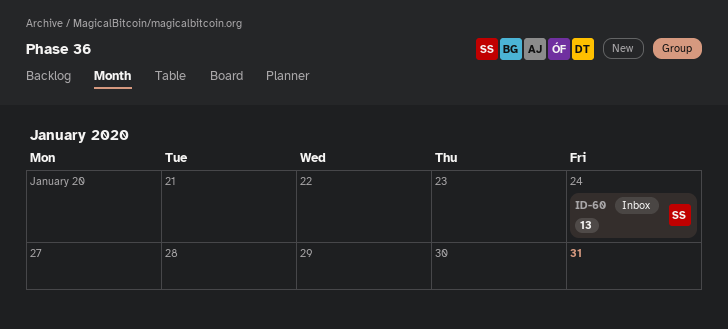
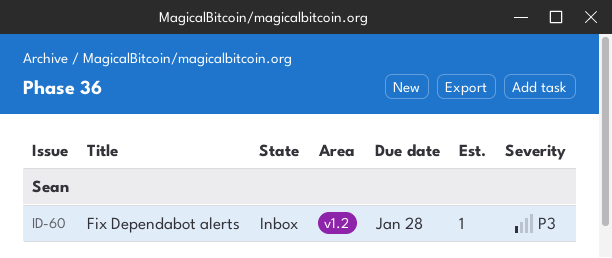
ID-60, estimate: 13 -> 1
ID-60, due: Jan 24 -> Jan 28

